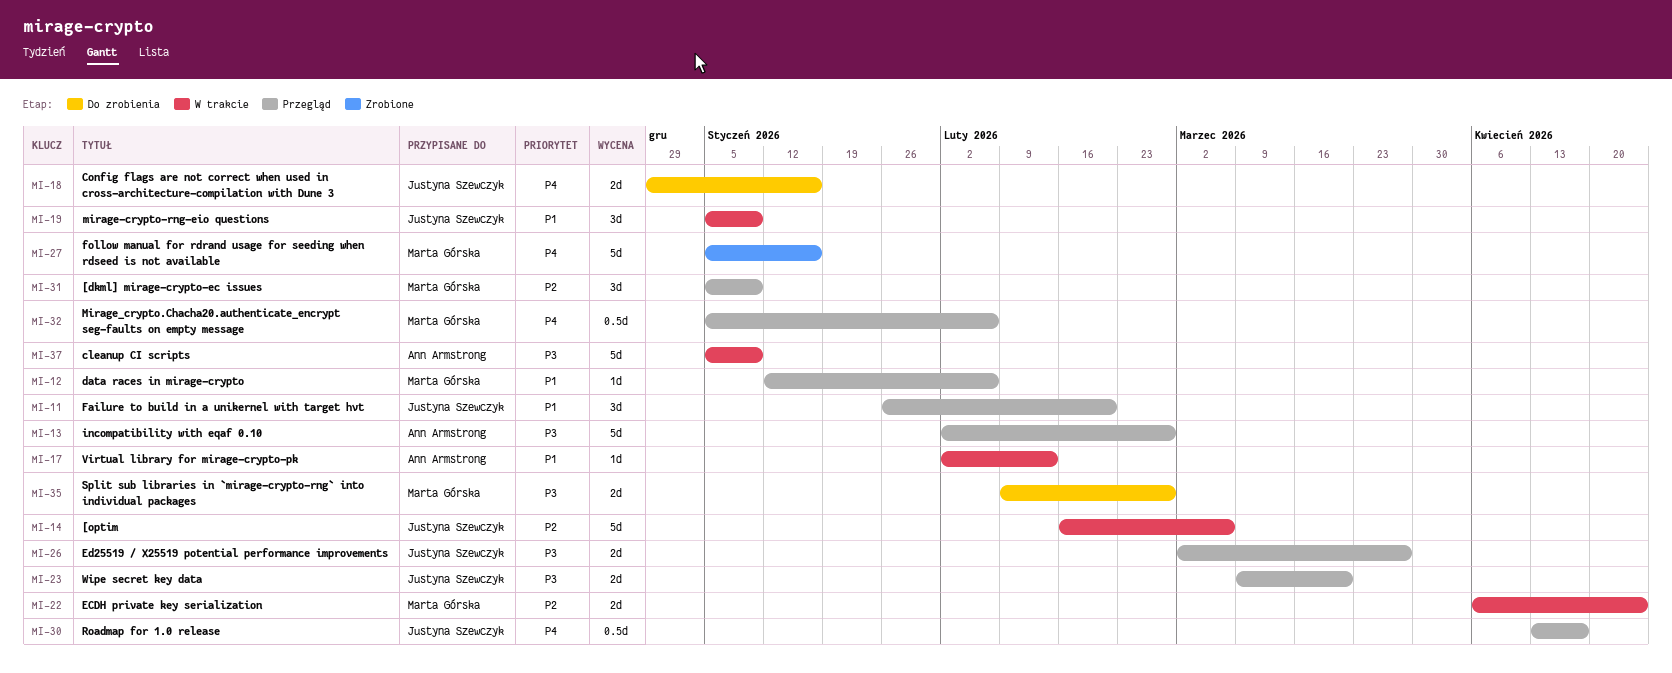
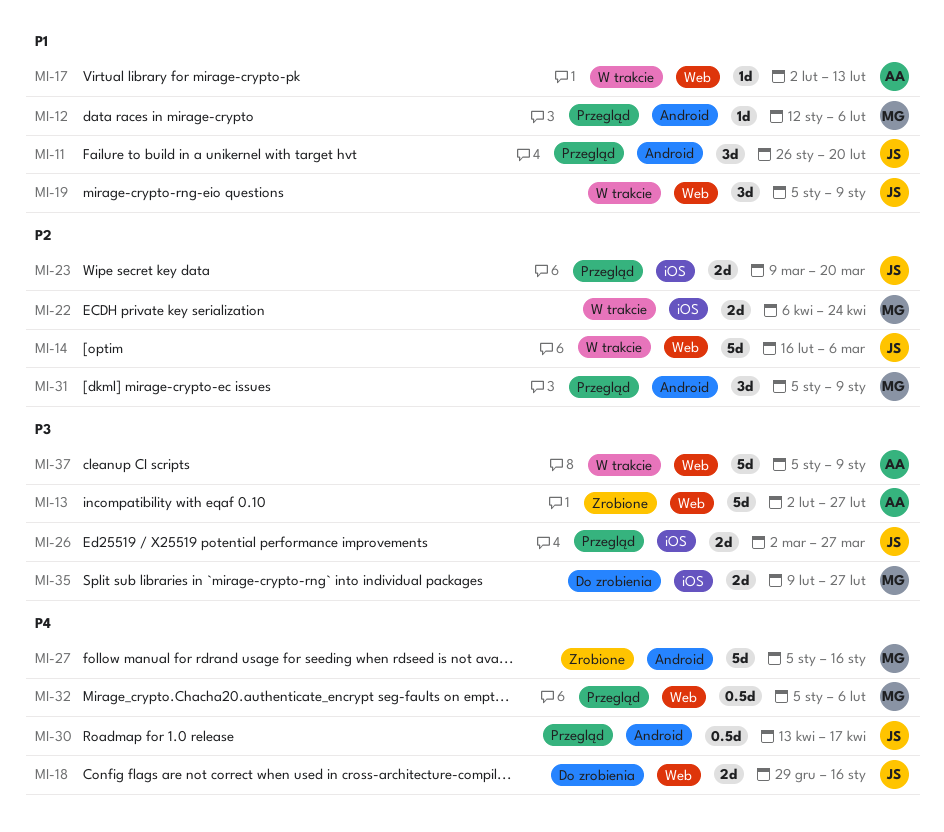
MI-13, status: Przegląd -> Zrobione
MI-23, priority: P3 -> P2

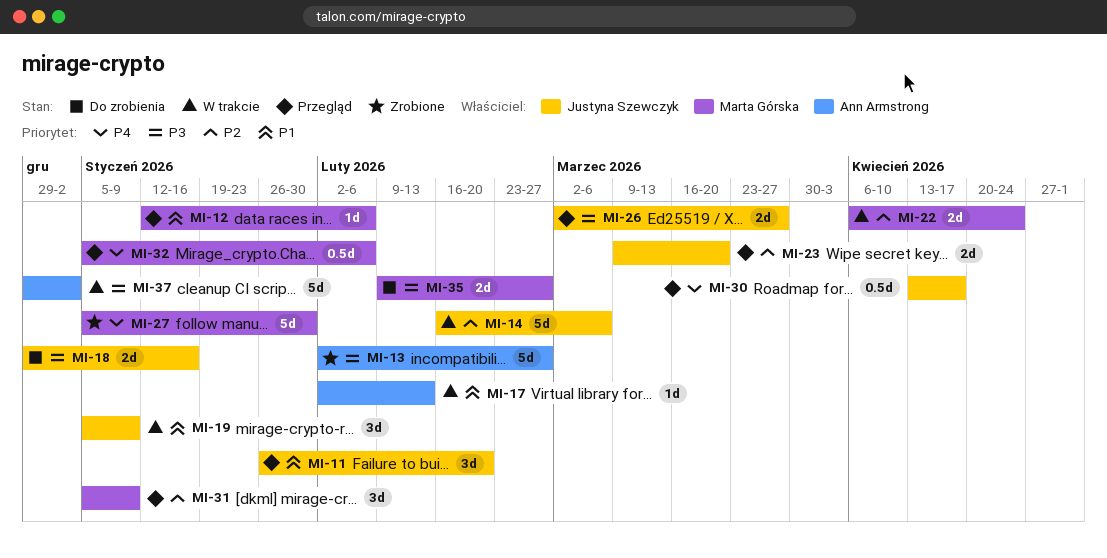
MI-18, priority: P4 -> P3
MI-27, due: Jan 16 -> Jan 30
MI-37, start: Jan 5 -> Dec 29
MI-37, due: Jan 9 -> Jan 2

